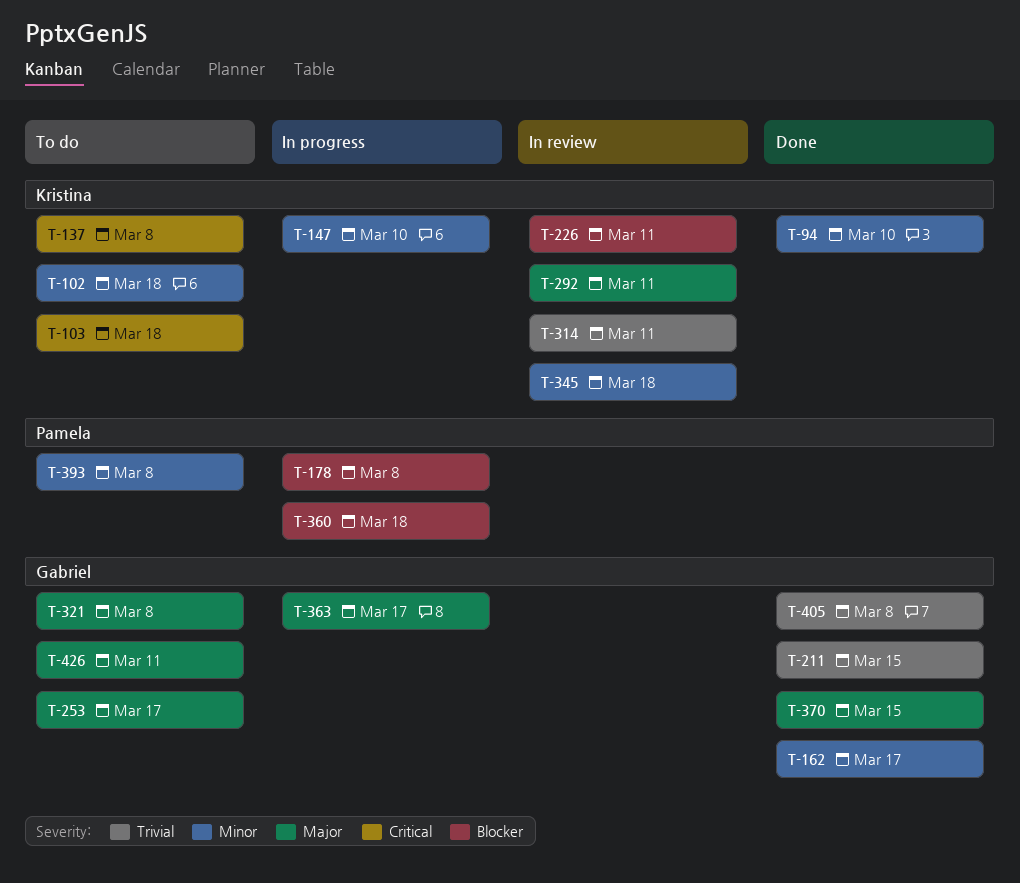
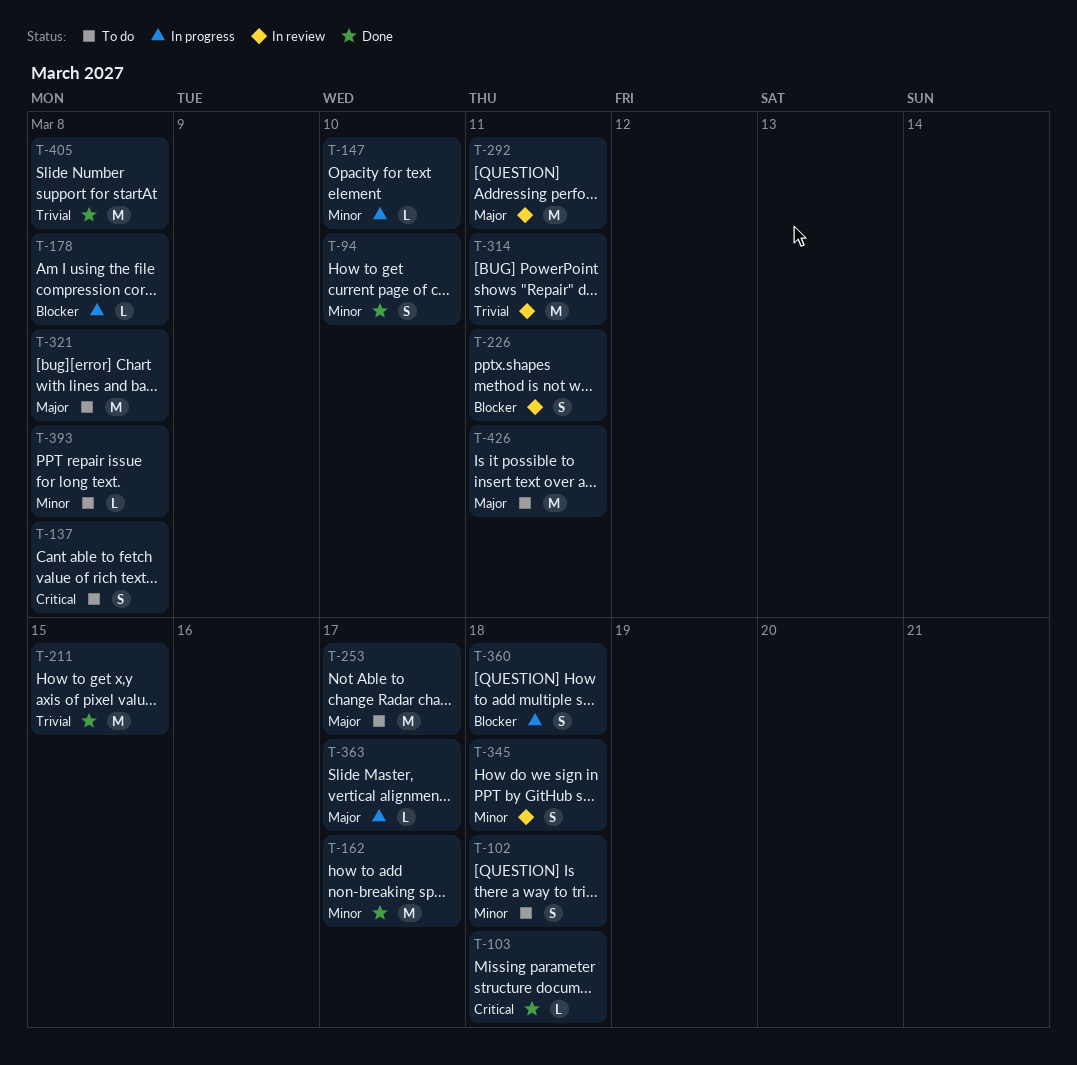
T-103, status: To do -> Done
T-370: present -> none

